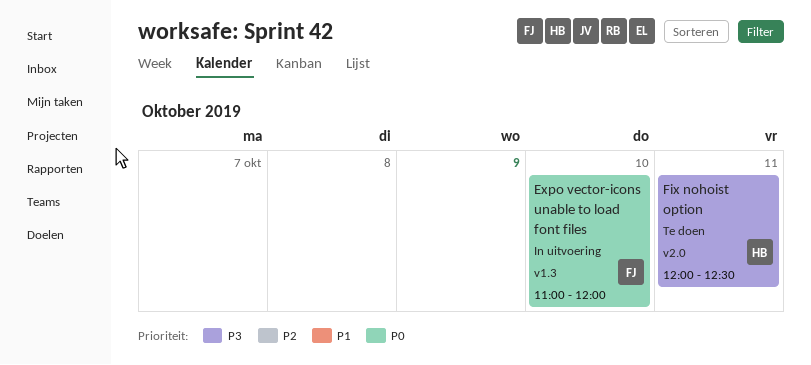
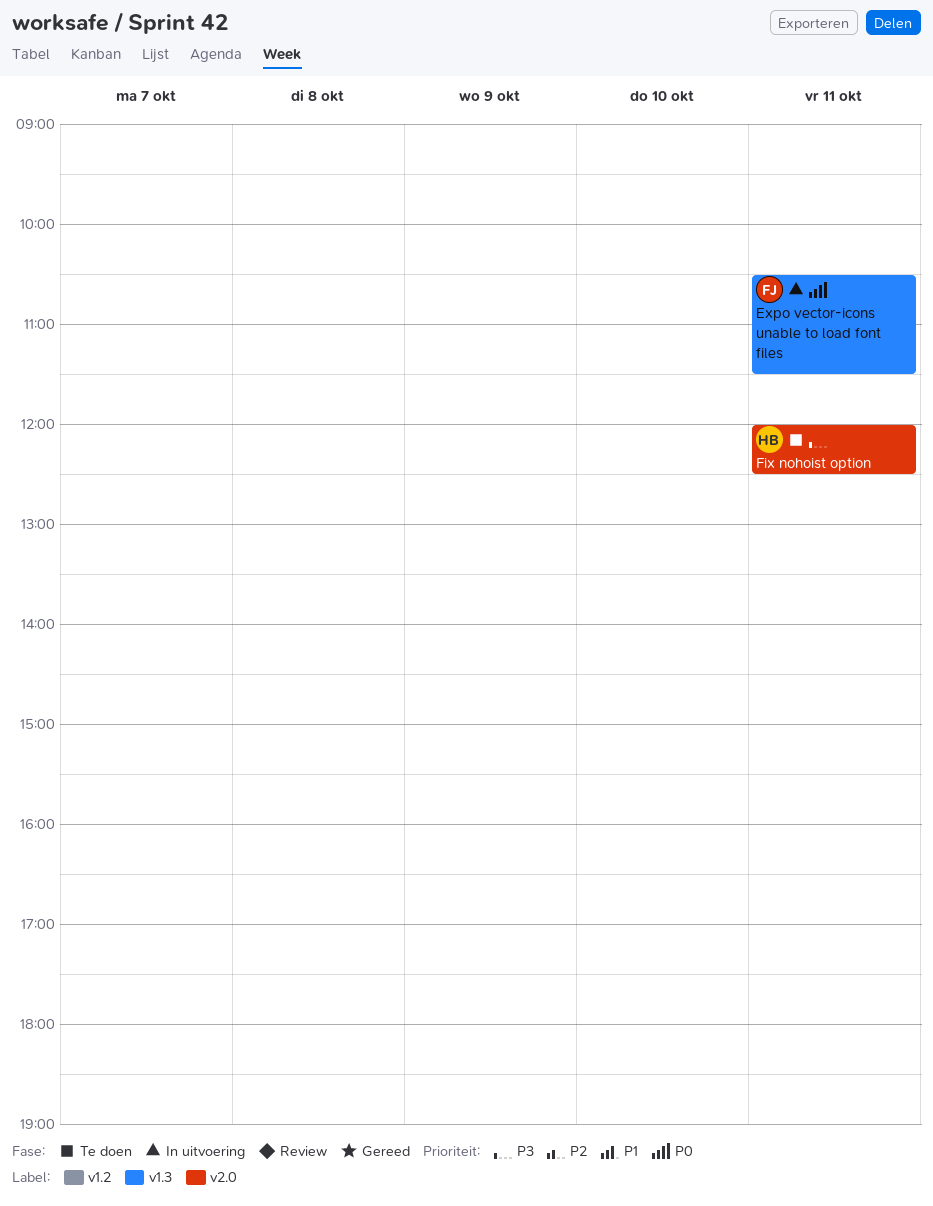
Expo vector-icons unable to load font files, day: Oct 10 -> Oct 11
Expo vector-icons unable to load font files, begins: 11:00 -> 10:30
Expo vector-icons unable to load font files, ends: 12:00 -> 11:30

